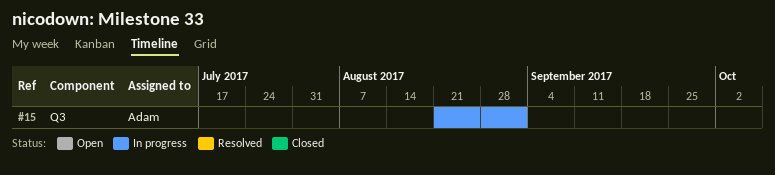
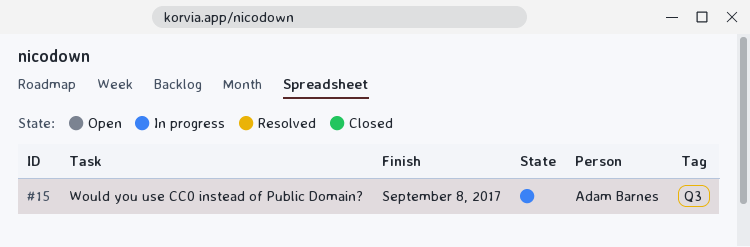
#15, due: Sep 1 -> Sep 8

